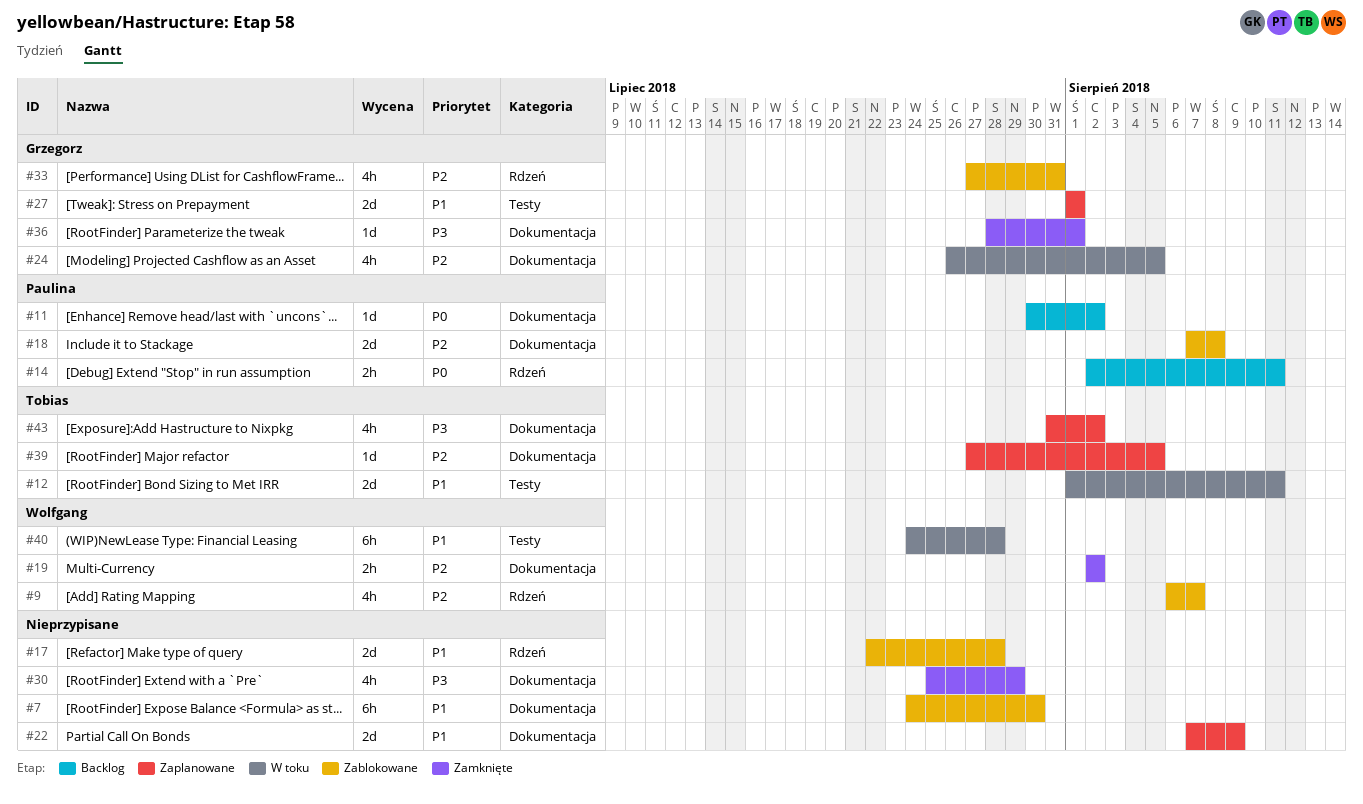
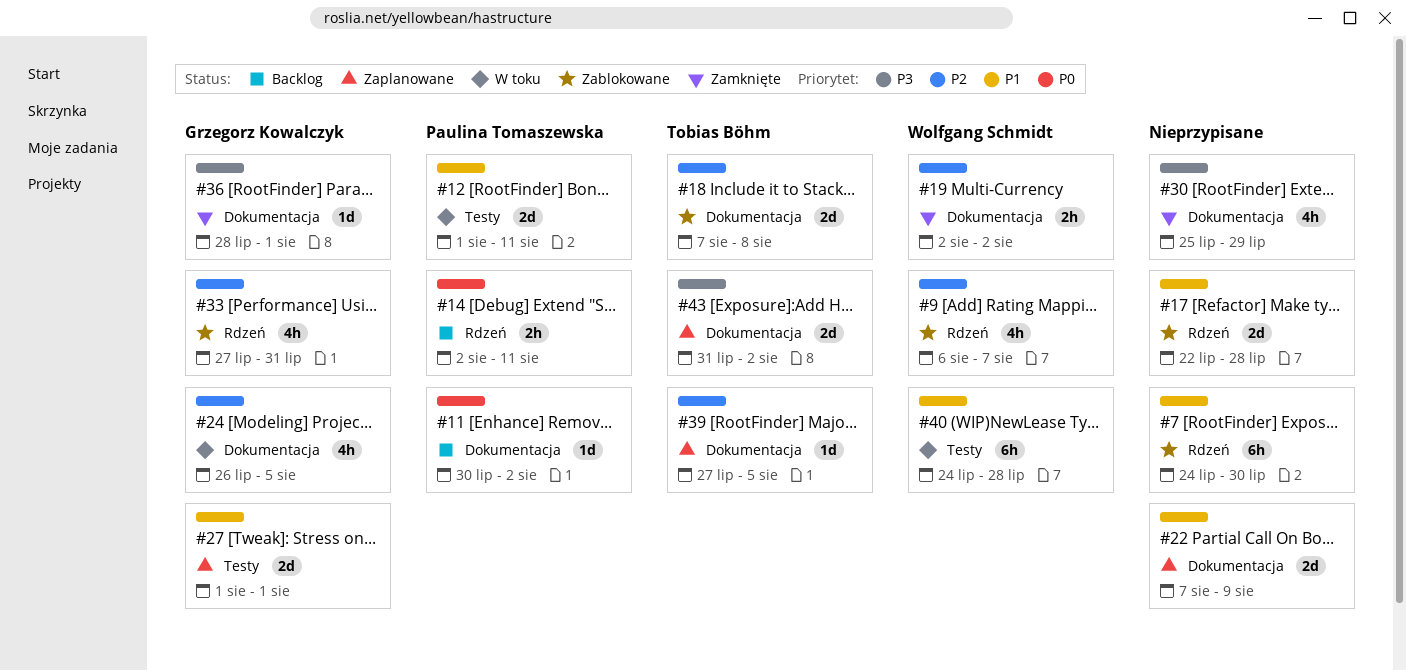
#7, label: Dokumentacja -> Rdzeń
#12, owner: Tobias Böhm -> Paulina Tomaszewska
#18, owner: Paulina Tomaszewska -> Tobias Böhm
#43, estimate: 4h -> 2d

